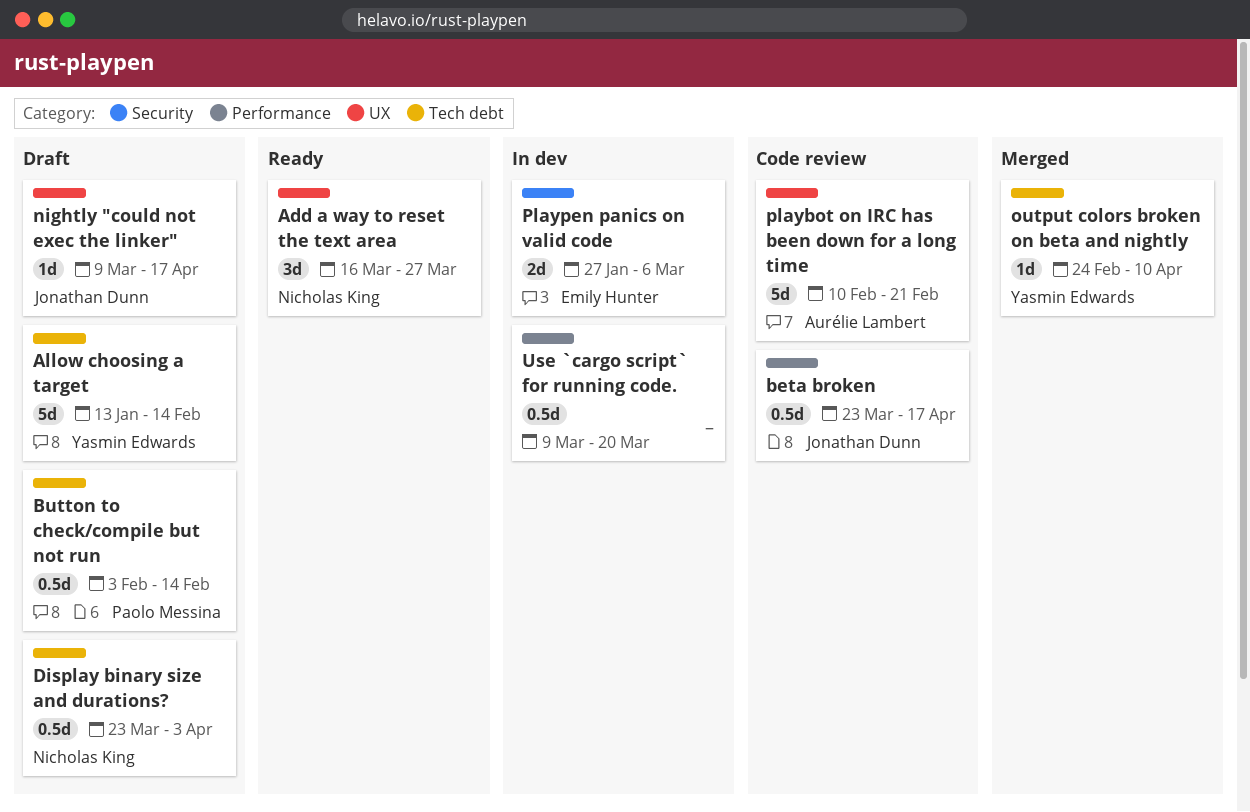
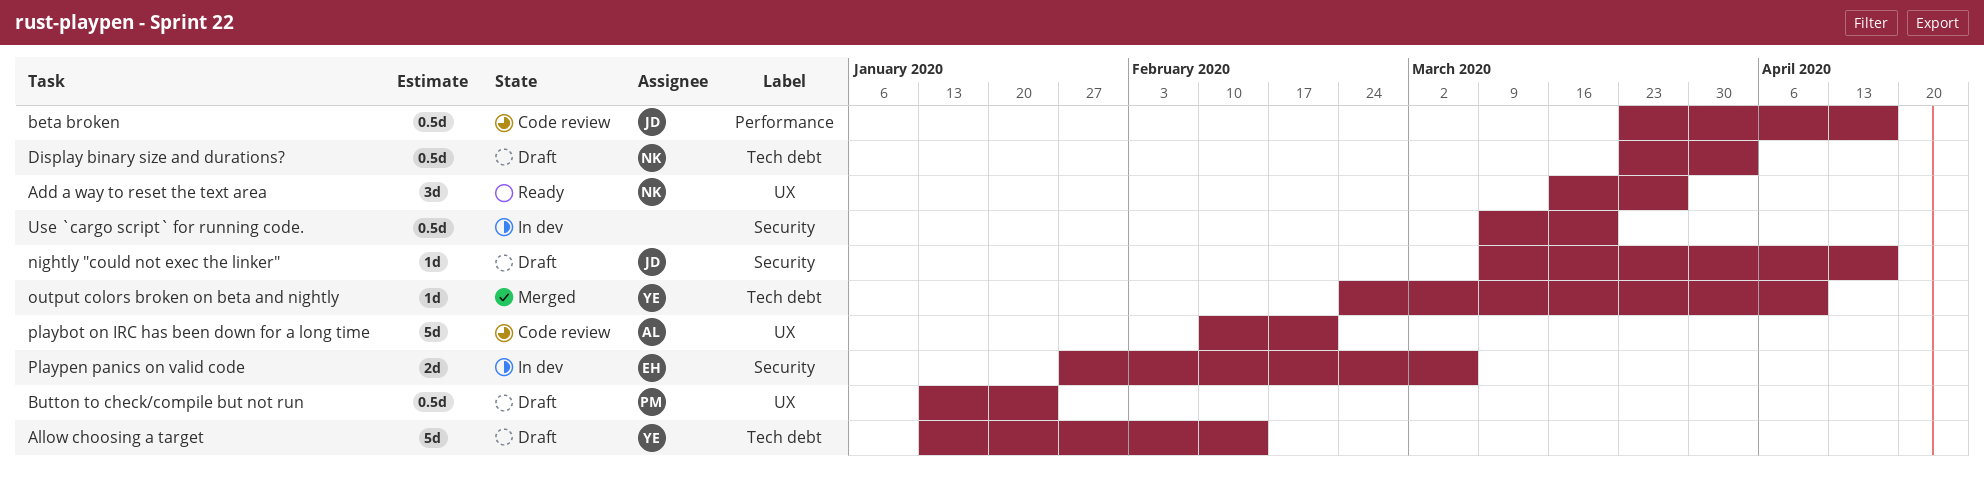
Button to check/compile but not run, label: Tech debt -> UX
Button to check/compile but not run, start: Feb 3 -> Jan 13
Button to check/compile but not run, due: Feb 14 -> Jan 24
nightly "could not exec the linker", label: UX -> Security
Use `cargo script` for running code., label: Performance -> Security

